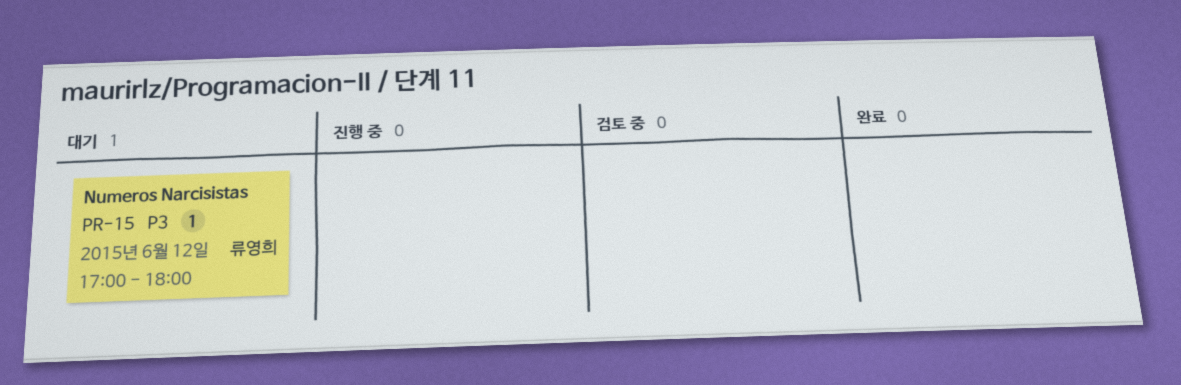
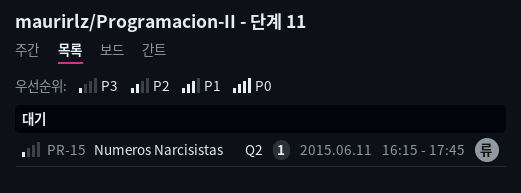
PR-15, day: Jun 12 -> Jun 11
PR-15, begins: 17:00 -> 16:15
PR-15, ends: 18:00 -> 17:45

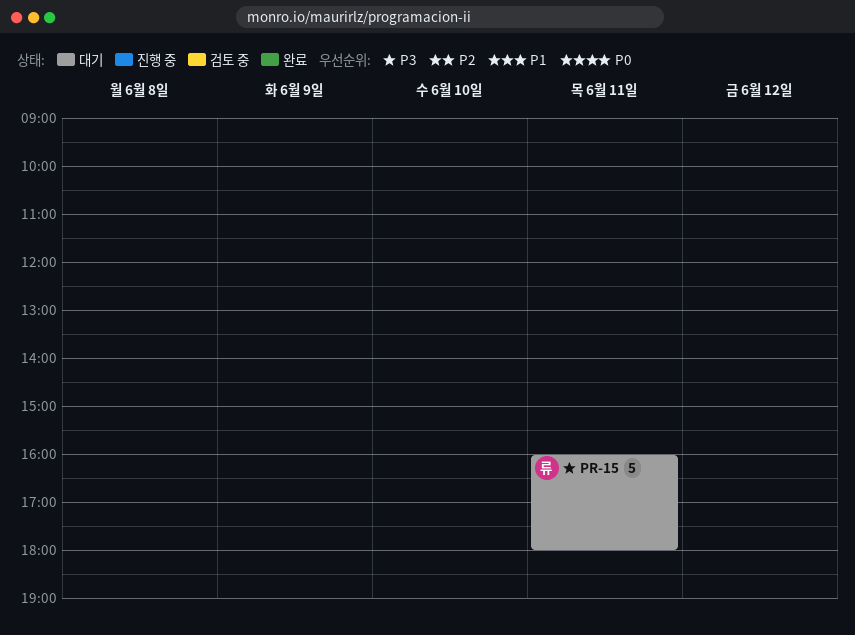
PR-15, estimate: 1 -> 5
PR-15, begins: 16:15 -> 16:00
PR-15, ends: 17:45 -> 18:00

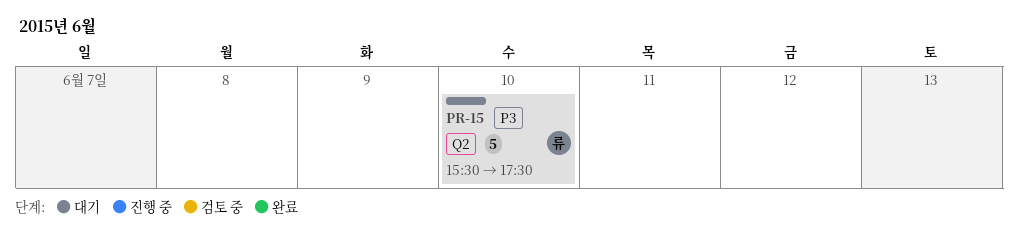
PR-15, day: Jun 11 -> Jun 10
PR-15, begins: 16:00 -> 15:30
PR-15, ends: 18:00 -> 17:30

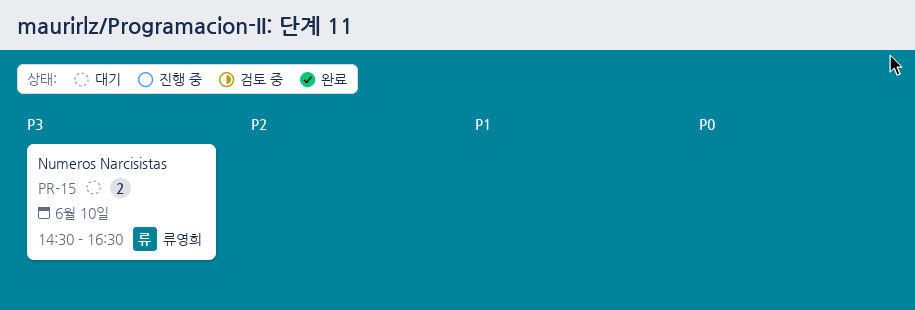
PR-15, estimate: 5 -> 2
PR-15, begins: 15:30 -> 14:30
PR-15, ends: 17:30 -> 16:30

